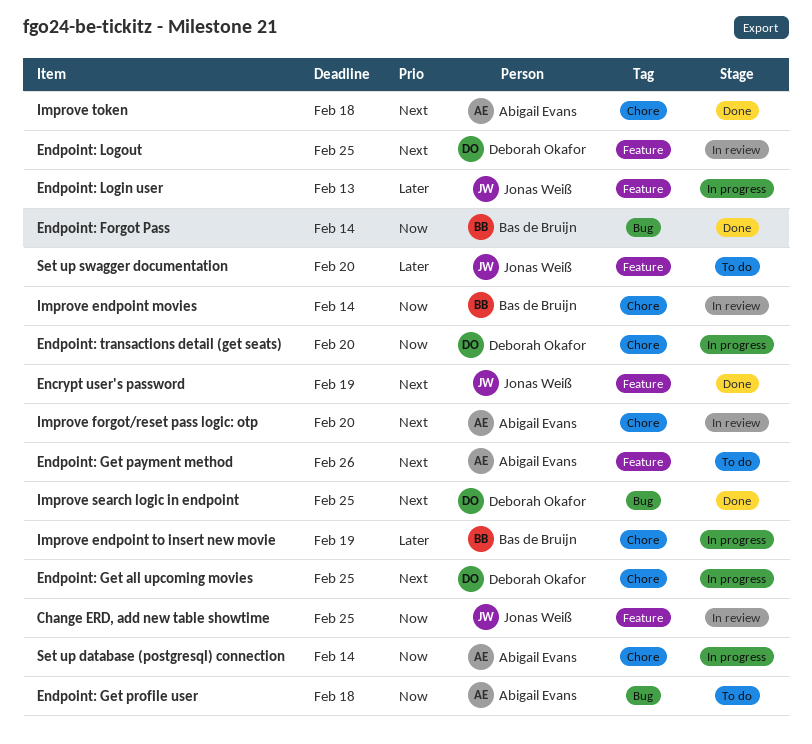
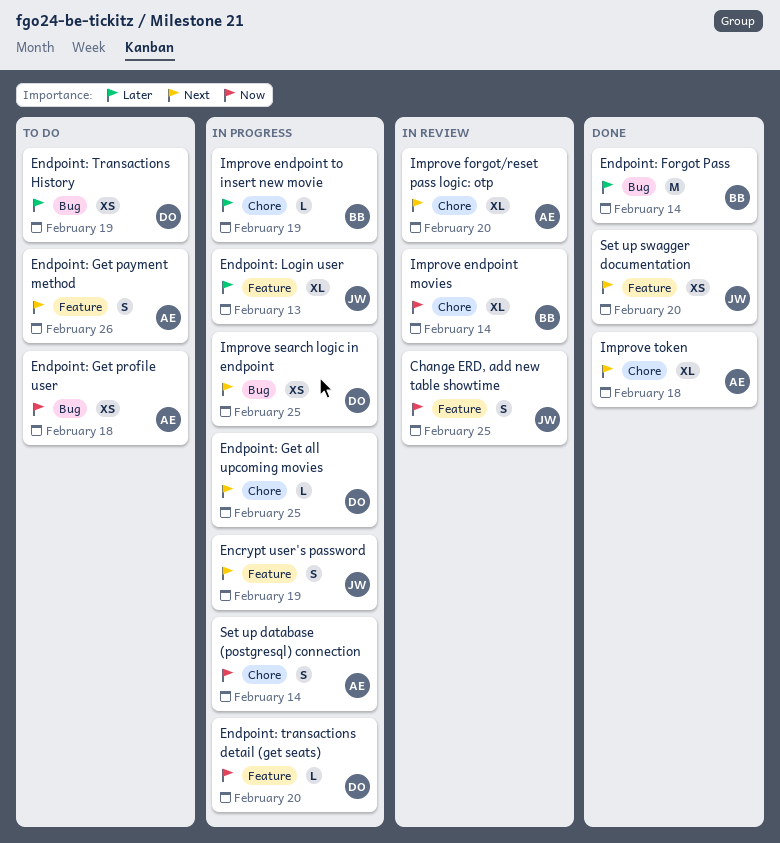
Encrypt user's password, status: Done -> In progress
Endpoint: Forgot Pass, priority: Now -> Later
Endpoint: Logout: present -> none
Endpoint: transactions detail (get seats), label: Chore -> Feature
Endpoint: Transactions History: none -> present
Improve search logic in endpoint, status: Done -> In progress
Set up swagger documentation, status: To do -> Done
Set up swagger documentation, priority: Later -> Next

